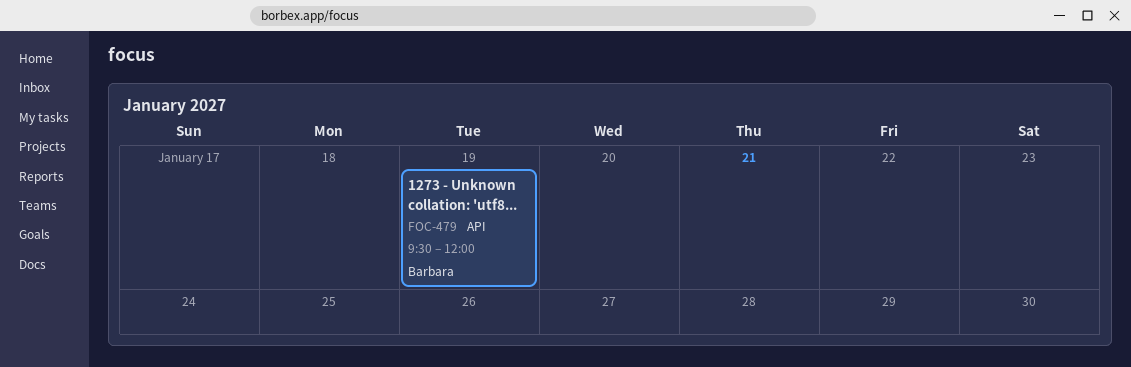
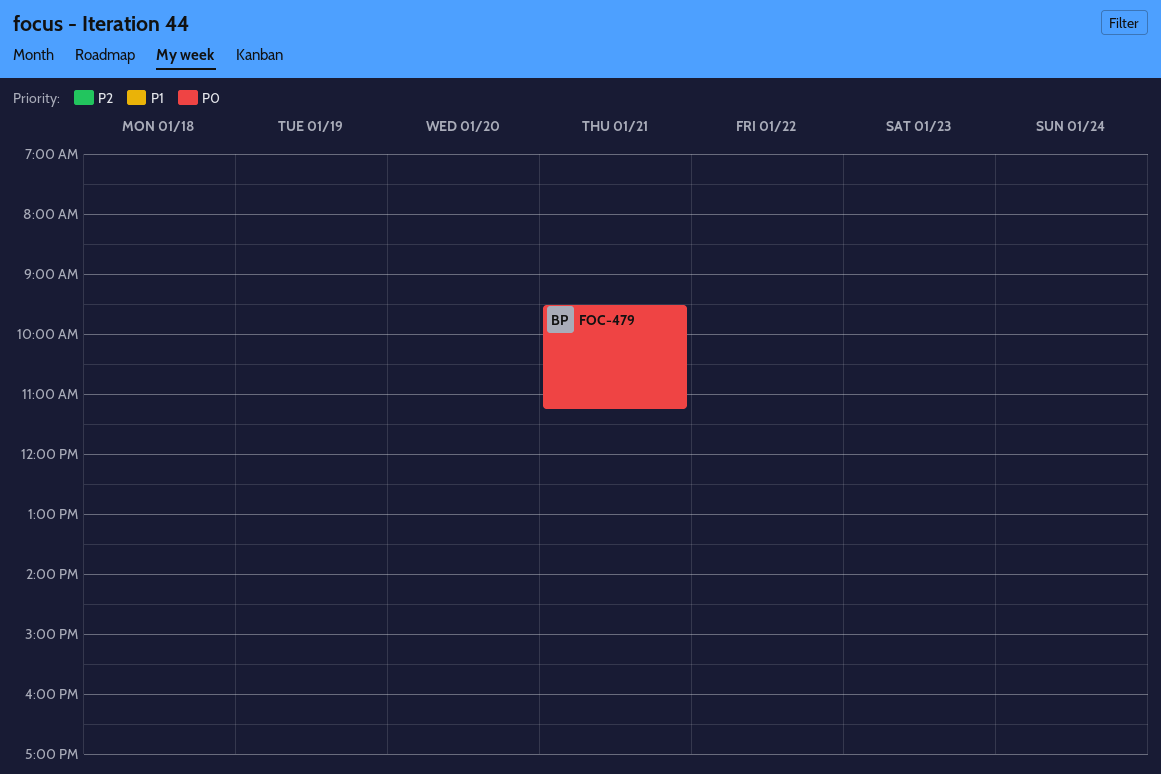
FOC-479, day: Jan 19 -> Jan 21
FOC-479, ends: 12:00 -> 11:15

